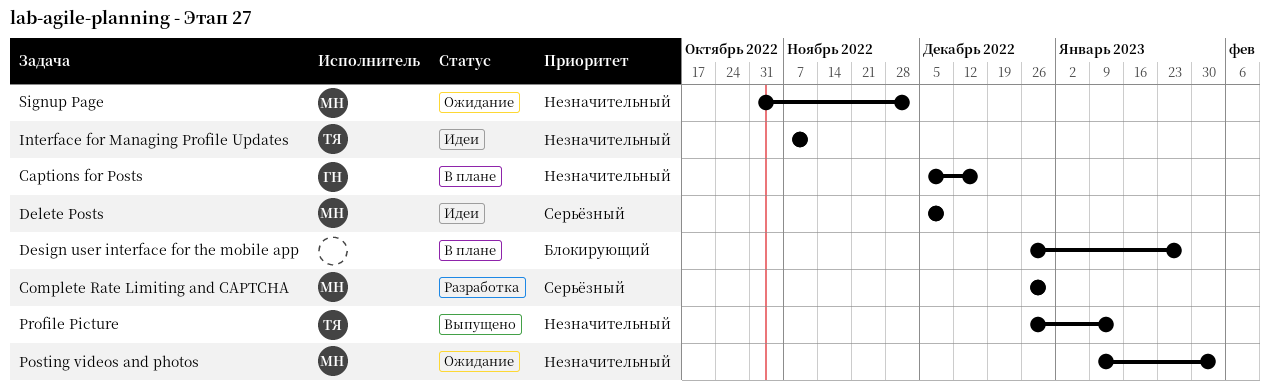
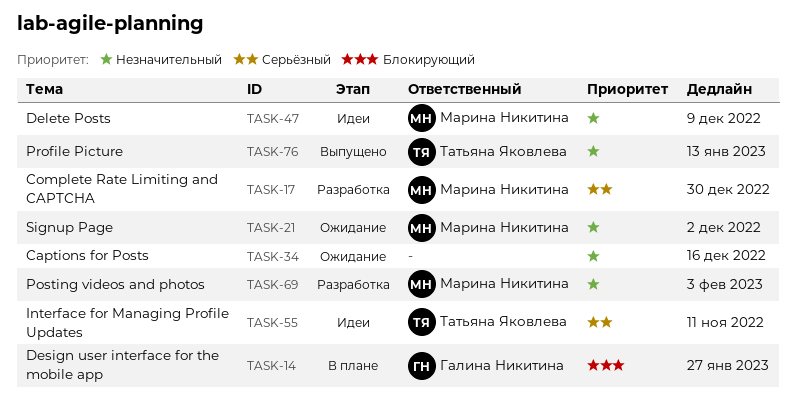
Captions for Posts, status: В плане -> Ожидание
Captions for Posts, owner: Галина Никитина -> none
Delete Posts, priority: Серьёзный -> Незначительный
Design user interface for the mobile app, owner: none -> Галина Никитина
Interface for Managing Profile Updates, priority: Незначительный -> Серьёзный
Posting videos and photos, status: Ожидание -> Разработка

